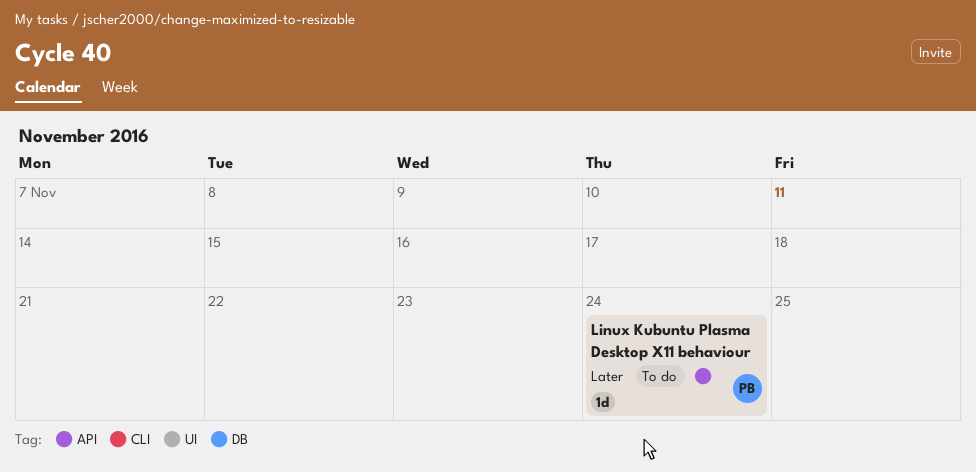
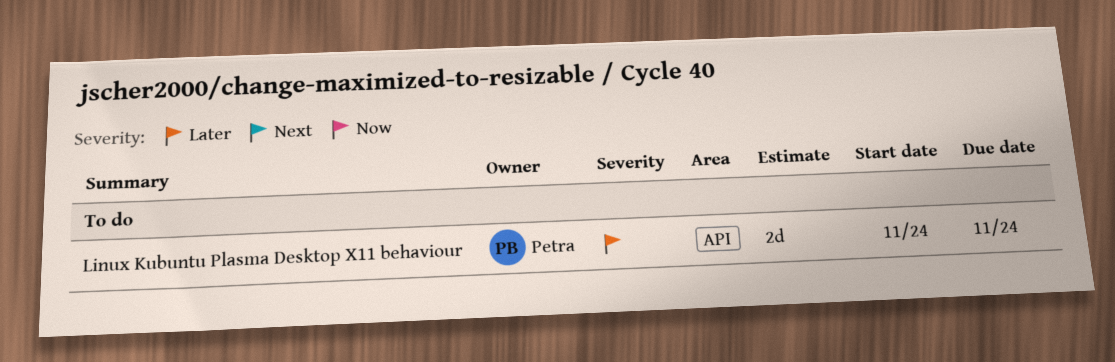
Linux Kubuntu Plasma Desktop X11 behaviour, estimate: 1d -> 2d

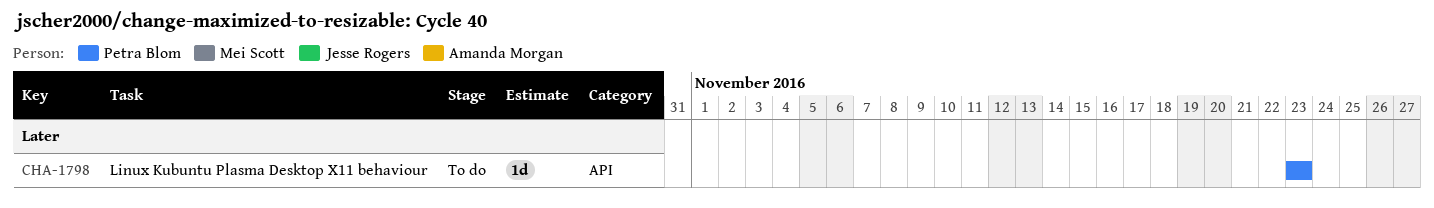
Linux Kubuntu Plasma Desktop X11 behaviour, estimate: 2d -> 1d
Linux Kubuntu Plasma Desktop X11 behaviour, start: Nov 24 -> Nov 23
Linux Kubuntu Plasma Desktop X11 behaviour, due: Nov 24 -> Nov 23

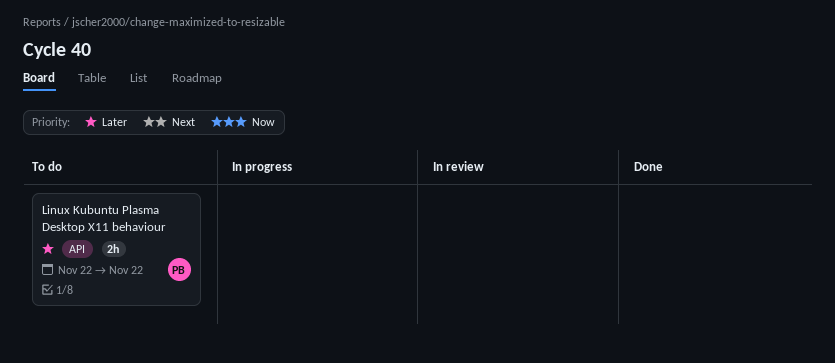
Linux Kubuntu Plasma Desktop X11 behaviour, estimate: 1d -> 2h
Linux Kubuntu Plasma Desktop X11 behaviour, start: Nov 23 -> Nov 22
Linux Kubuntu Plasma Desktop X11 behaviour, due: Nov 23 -> Nov 22

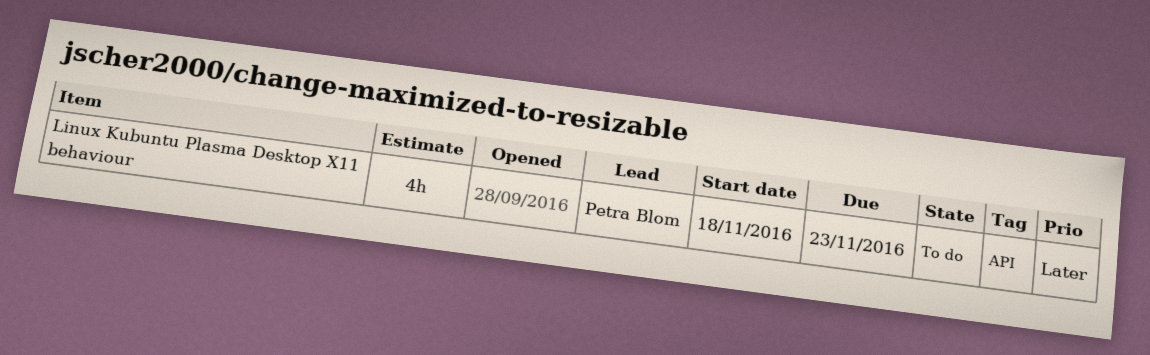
Linux Kubuntu Plasma Desktop X11 behaviour, estimate: 2h -> 4h
Linux Kubuntu Plasma Desktop X11 behaviour, start: Nov 22 -> Nov 18
Linux Kubuntu Plasma Desktop X11 behaviour, due: Nov 22 -> Nov 23

